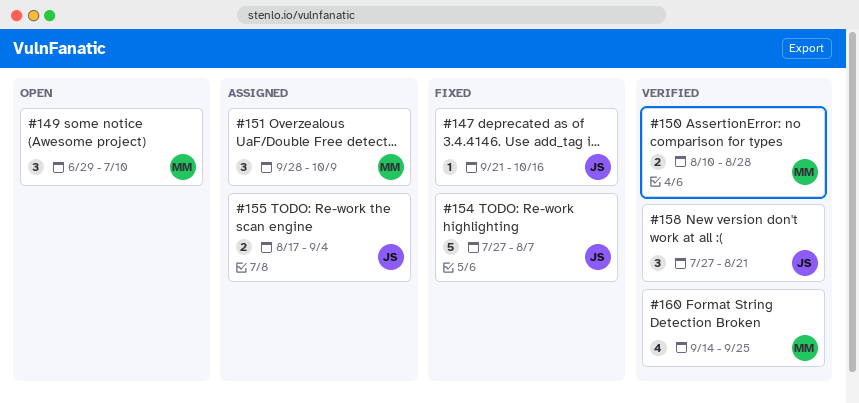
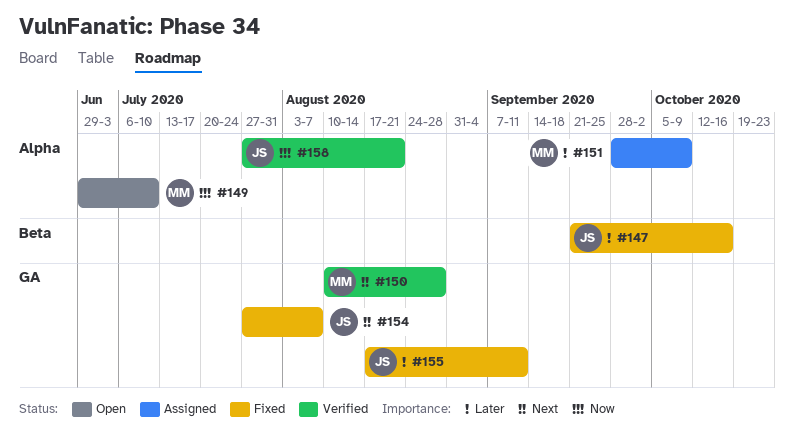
#155, status: Assigned -> Fixed
#155, due: Sep 4 -> Sep 11
#160: present -> none

